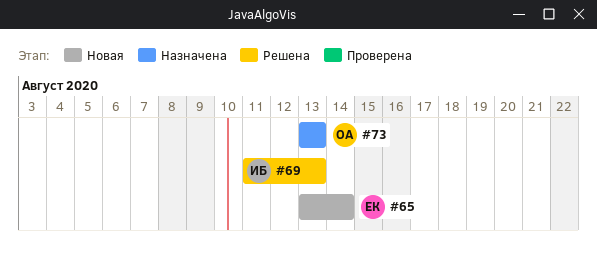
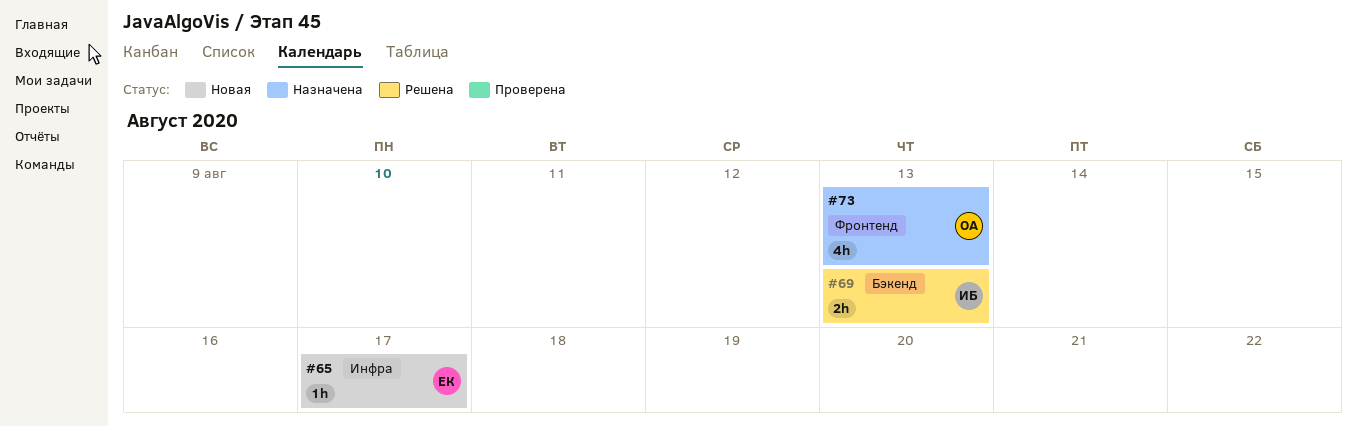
#65, due: Aug 14 -> Aug 17

